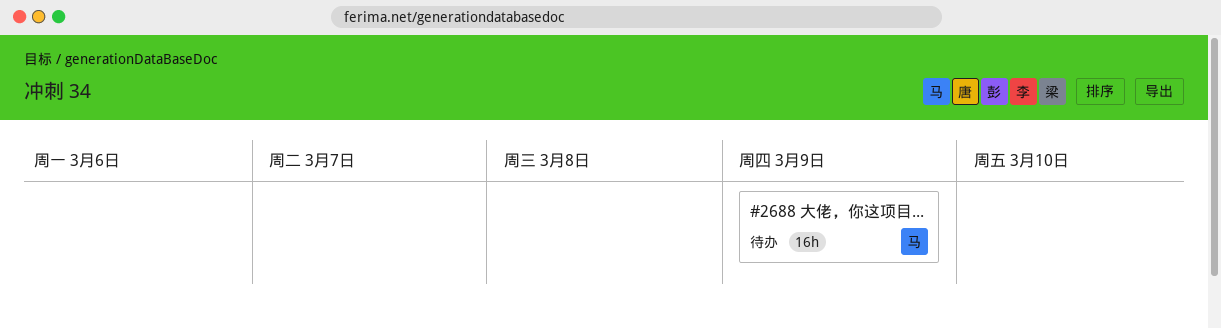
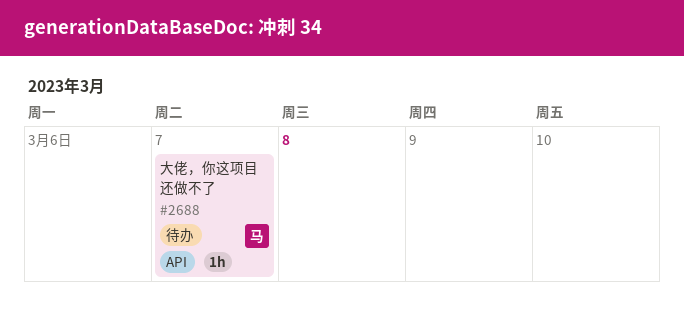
#2688, estimate: 16h -> 1h
#2688, due: Mar 9 -> Mar 7

